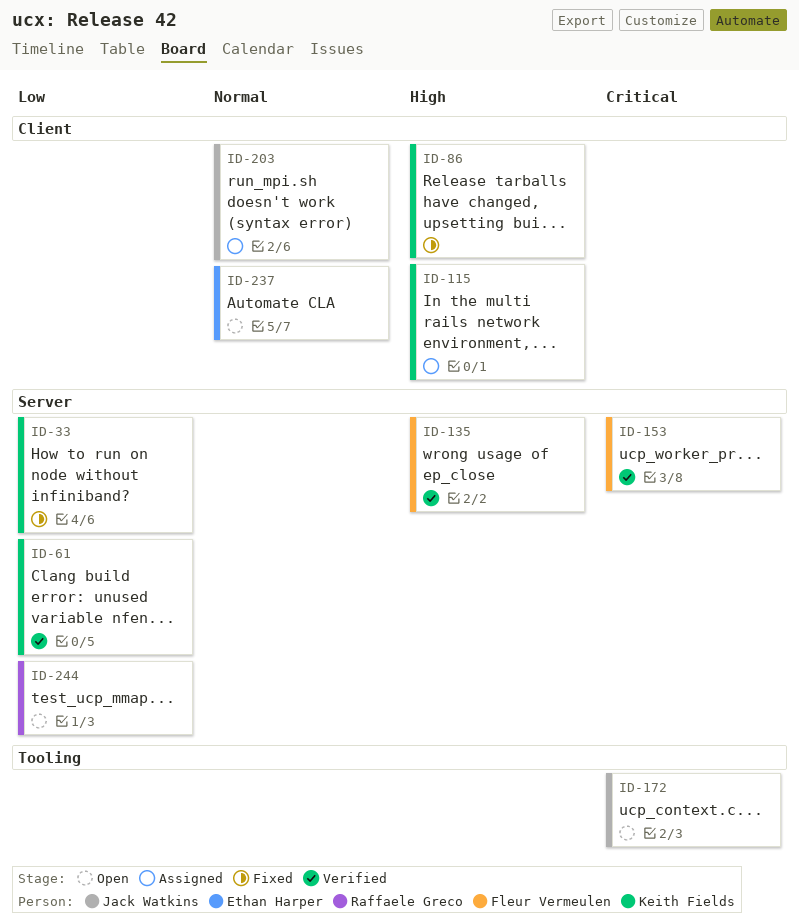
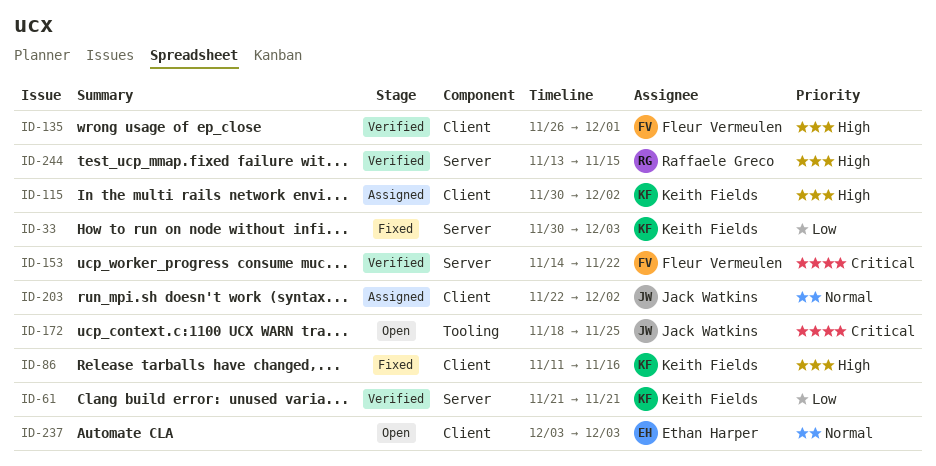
ID-135, label: Server -> Client
ID-244, status: Open -> Verified
ID-244, priority: Low -> High

